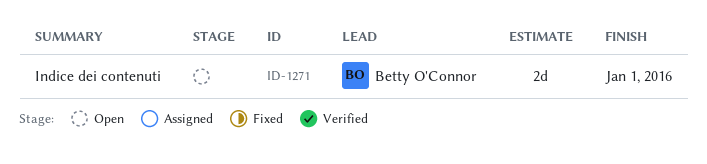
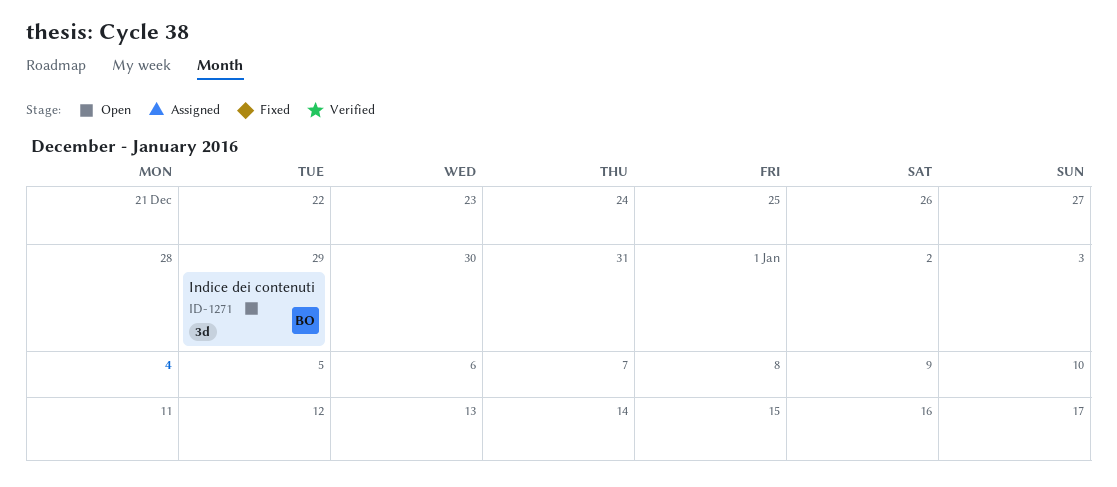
ID-1271, estimate: 2d -> 3d
ID-1271, due: Jan 1 -> Dec 29

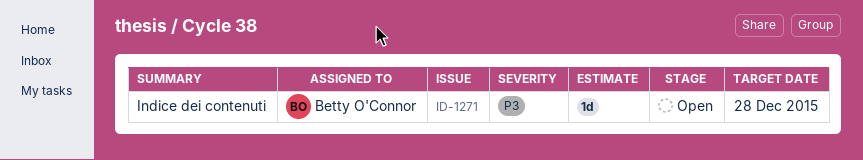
ID-1271, estimate: 3d -> 1d
ID-1271, due: Dec 29 -> Dec 28

